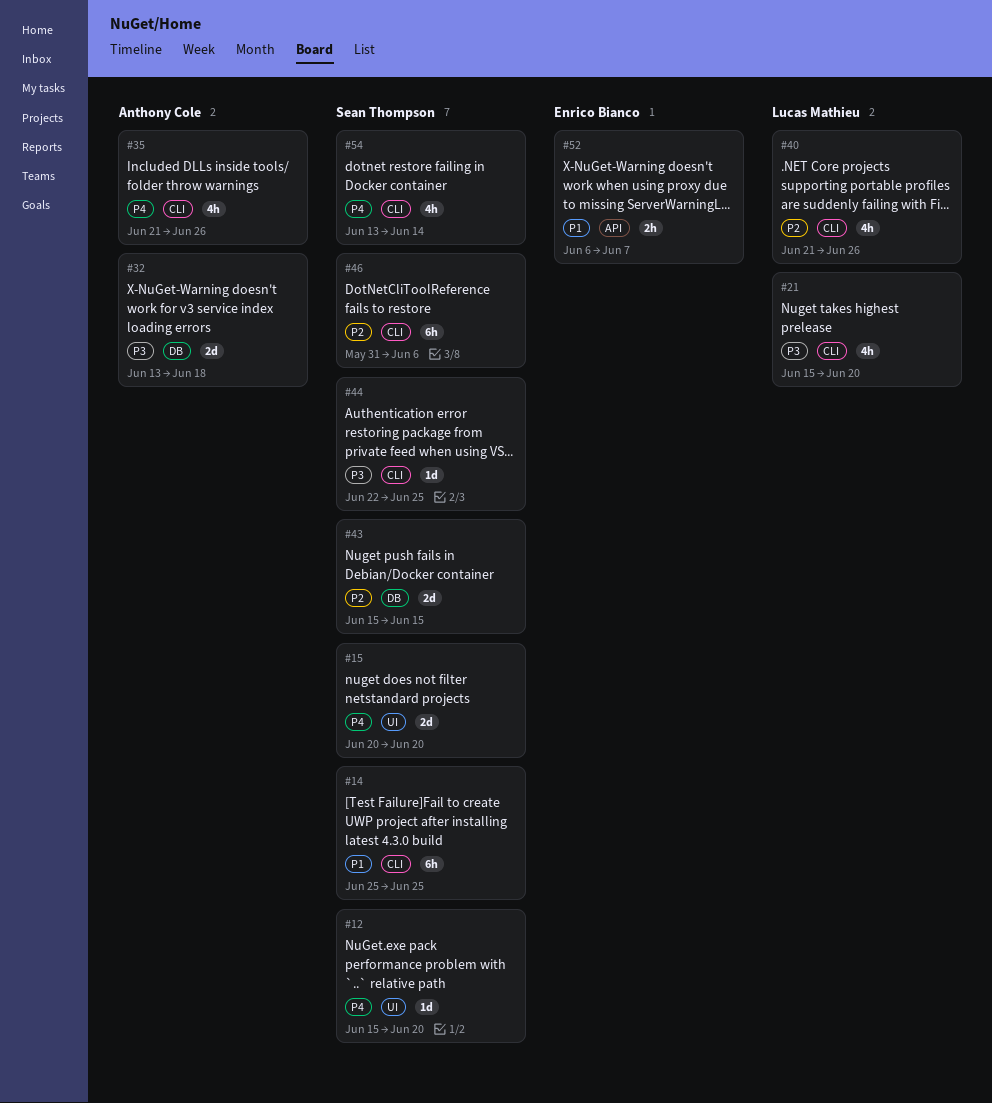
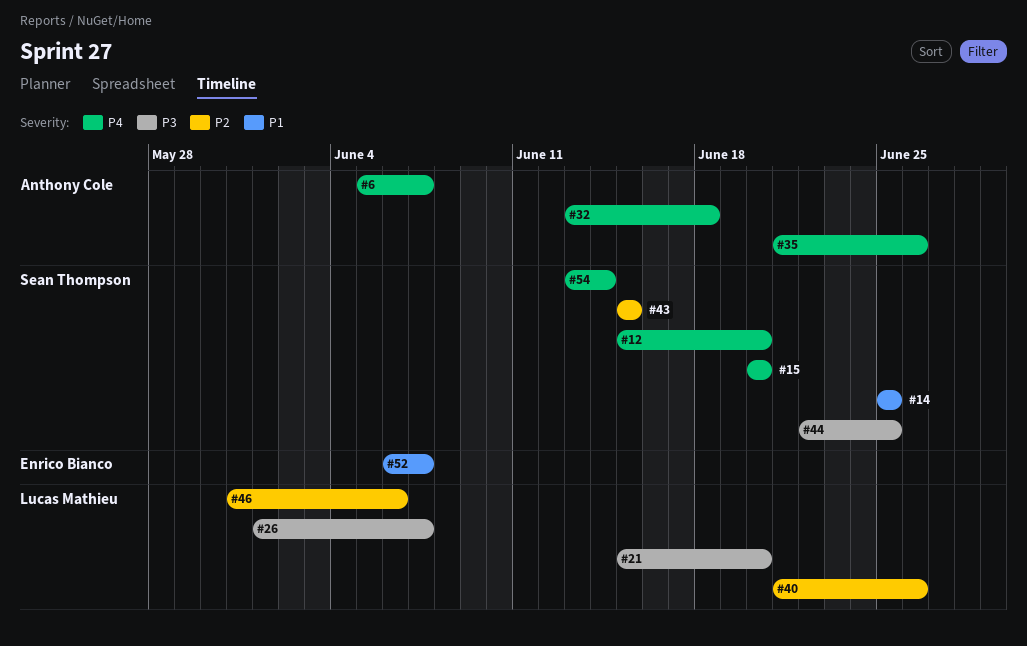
#6: none -> present
#26: none -> present
#32, priority: P3 -> P4
#46, owner: Sean Thompson -> Lucas Mathieu

